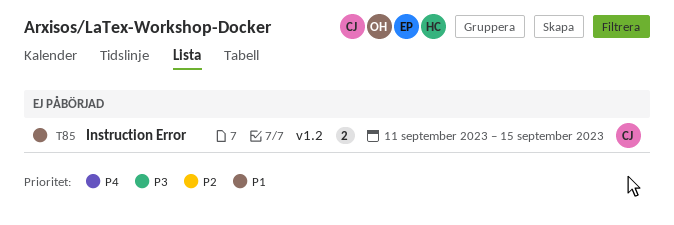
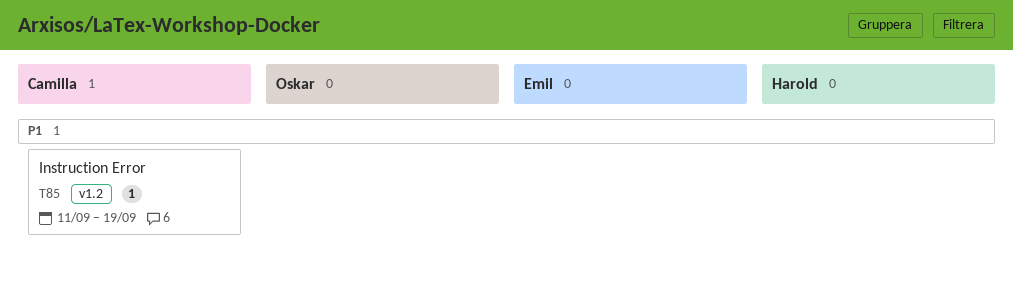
T85, estimate: 2 -> 1
T85, due: Sep 15 -> Sep 19

